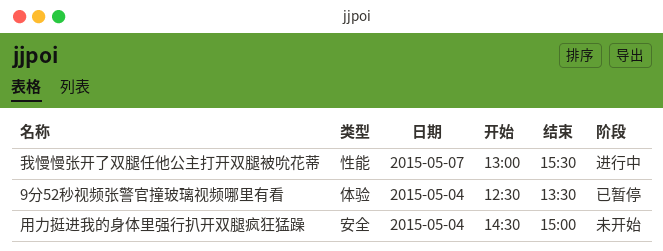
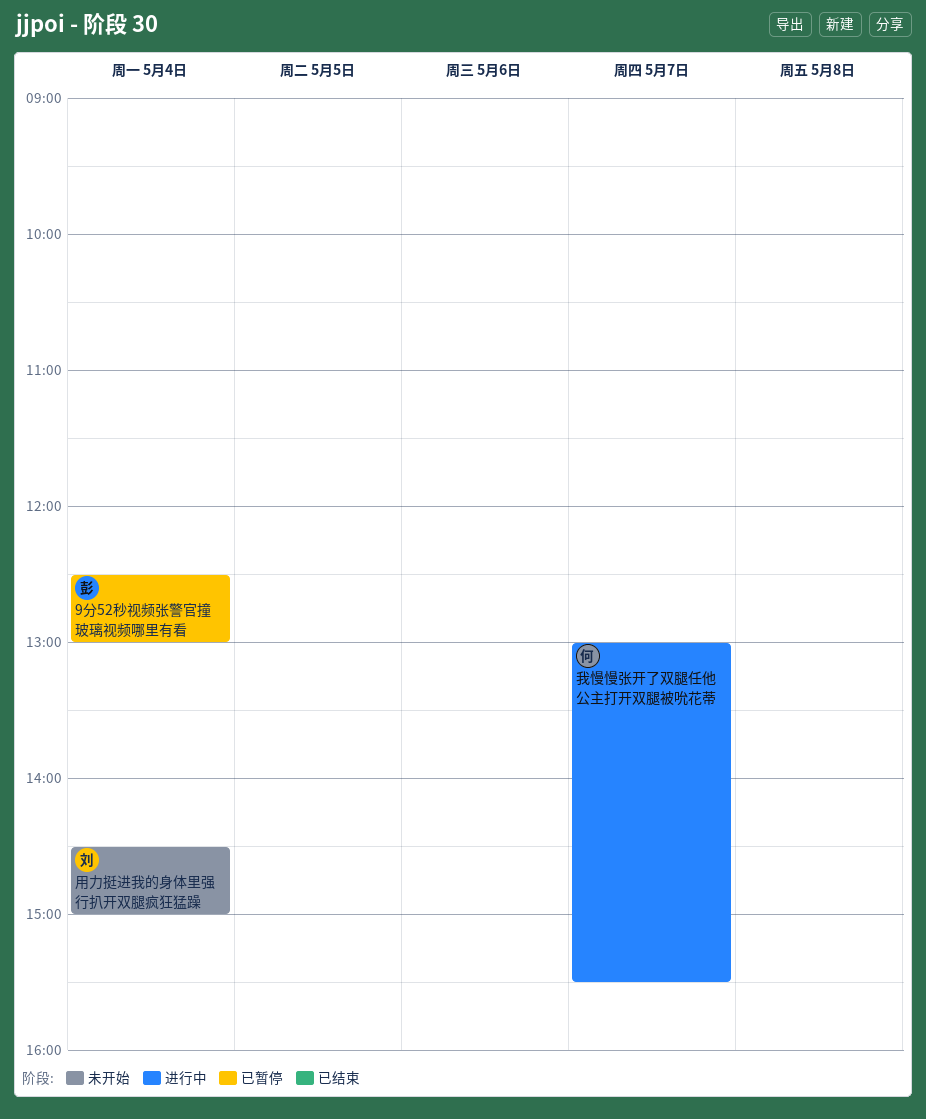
9分52秒视频张警官撞玻璃视频哪里有看, ends: 13:30 -> 13:00

